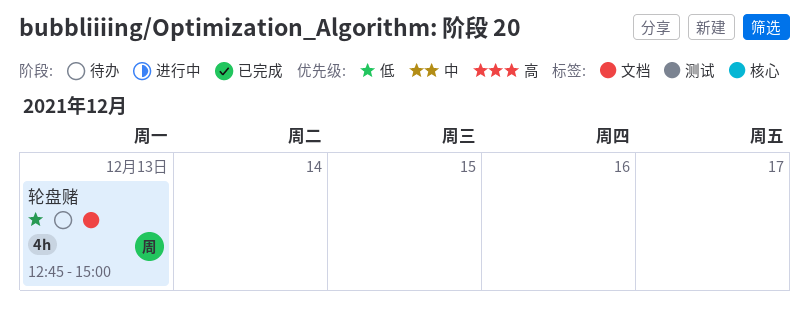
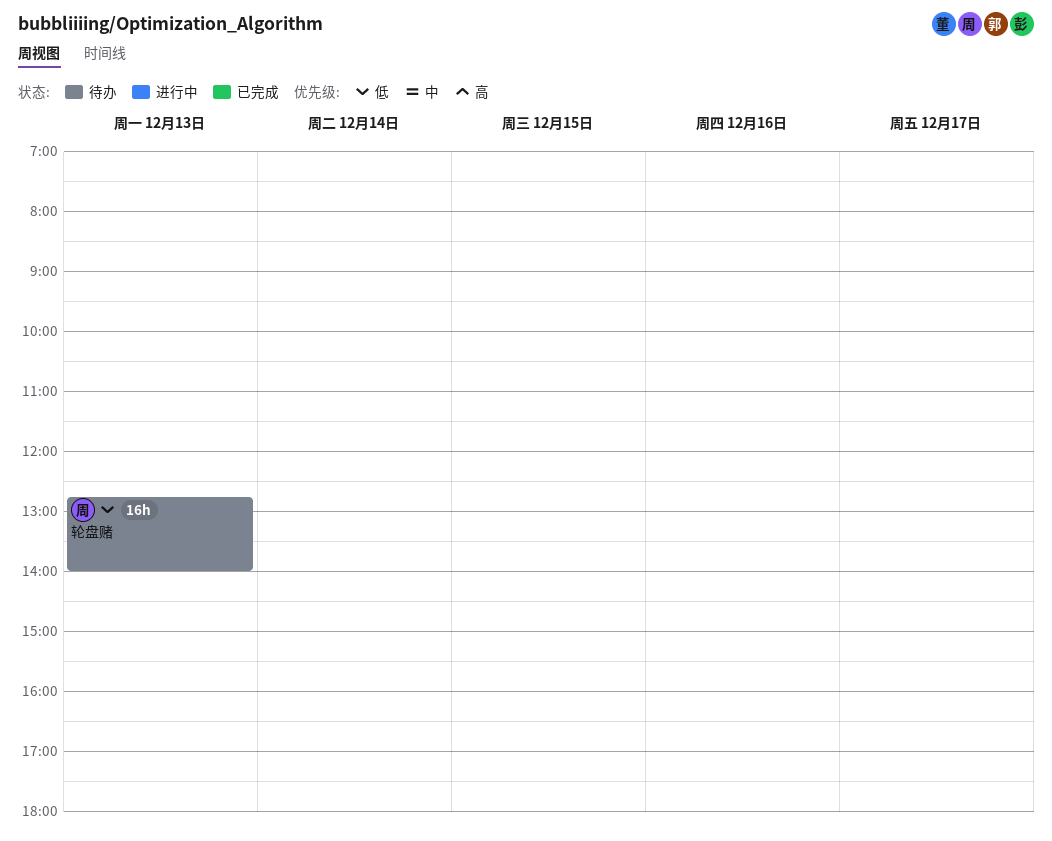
轮盘赌, estimate: 4h -> 16h
轮盘赌, ends: 15:00 -> 14:00

